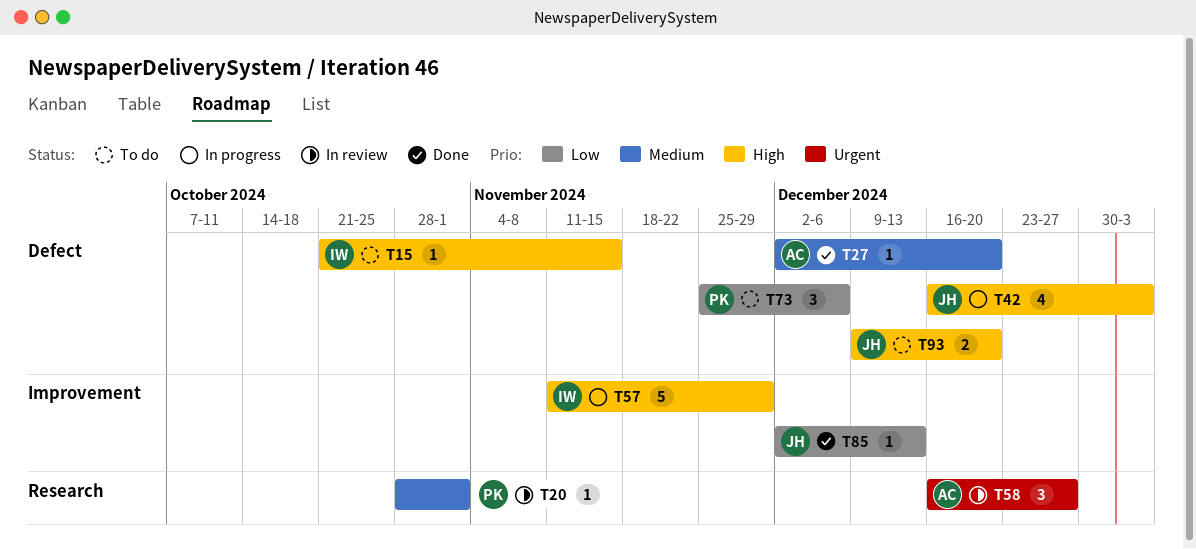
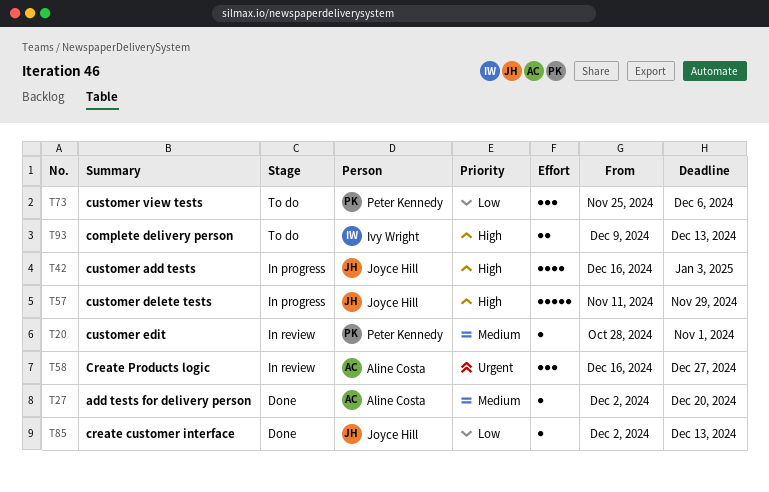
T15: present -> none
T57, owner: Ivy Wright -> Joyce Hill
T93, owner: Joyce Hill -> Ivy Wright
T93, due: Dec 20 -> Dec 13

